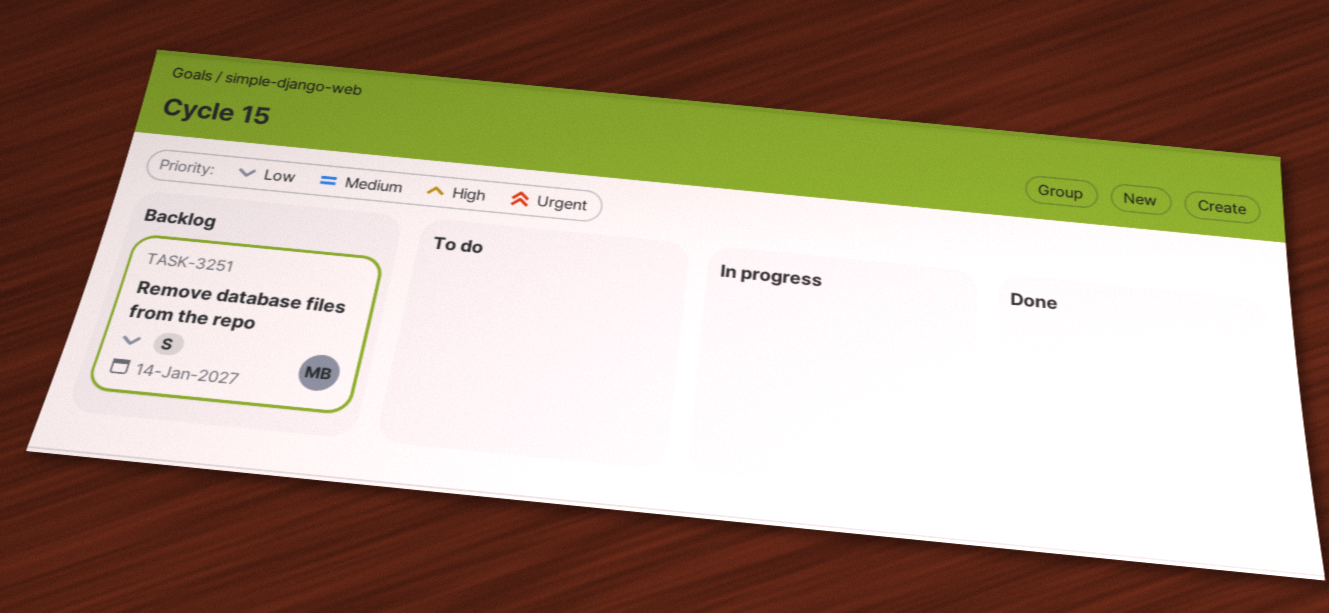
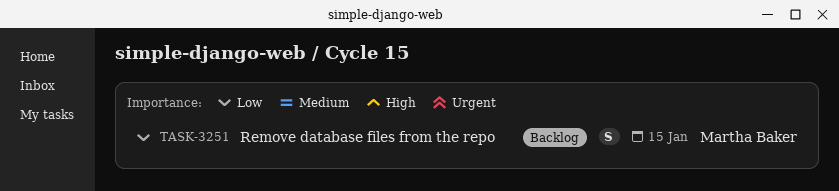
TASK-3251, due: Jan 14 -> Jan 15

